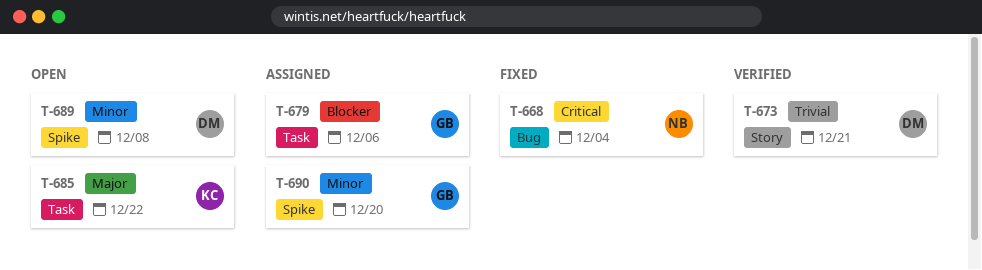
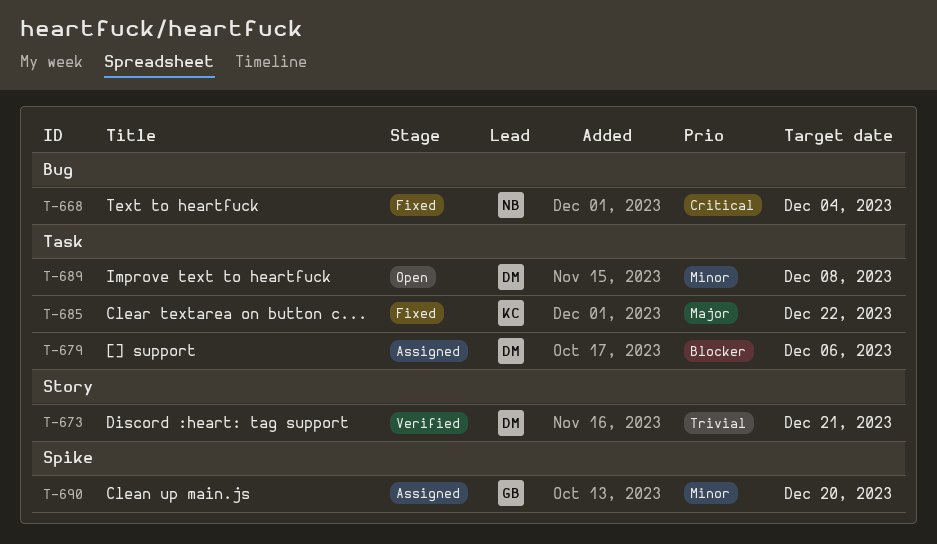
T-679, owner: GB -> DM
T-685, status: Open -> Fixed
T-689, label: Spike -> Task

